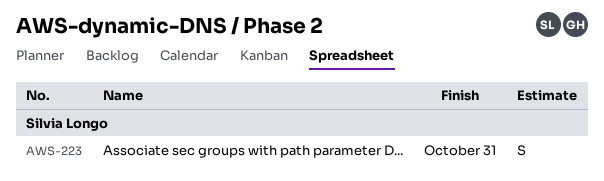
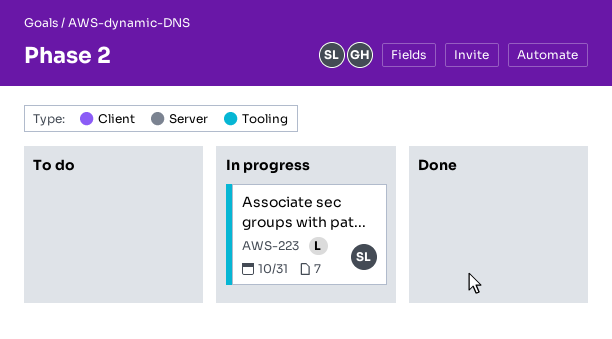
AWS-223, estimate: S -> L

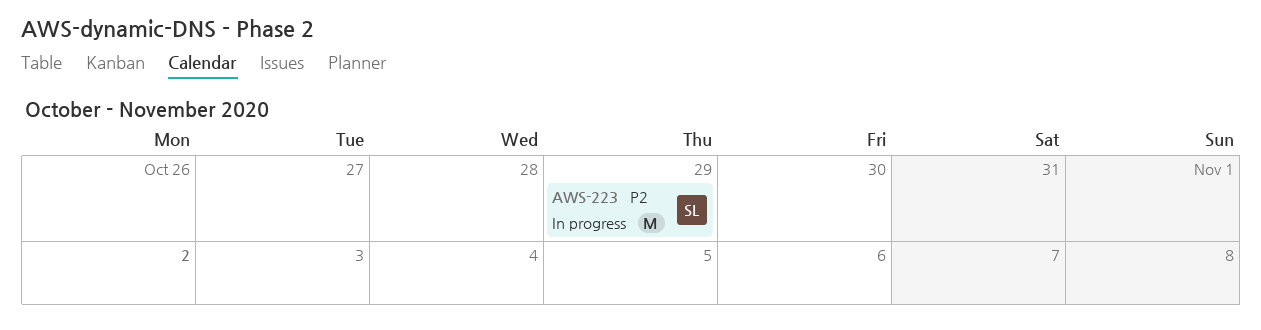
AWS-223, estimate: L -> M
AWS-223, due: Oct 31 -> Oct 29

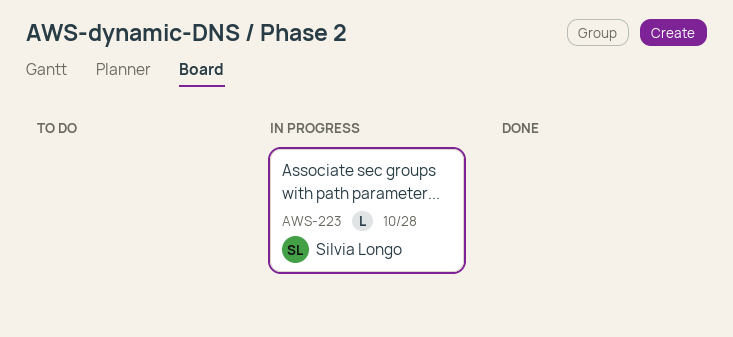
AWS-223, estimate: M -> L
AWS-223, due: Oct 29 -> Oct 28

